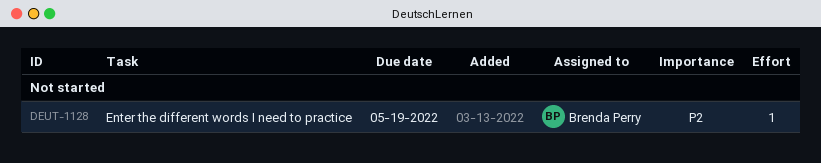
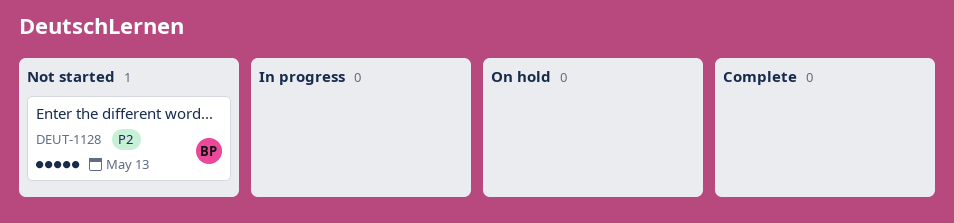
DEUT-1128, estimate: 1 -> 5
DEUT-1128, due: May 19 -> May 13

